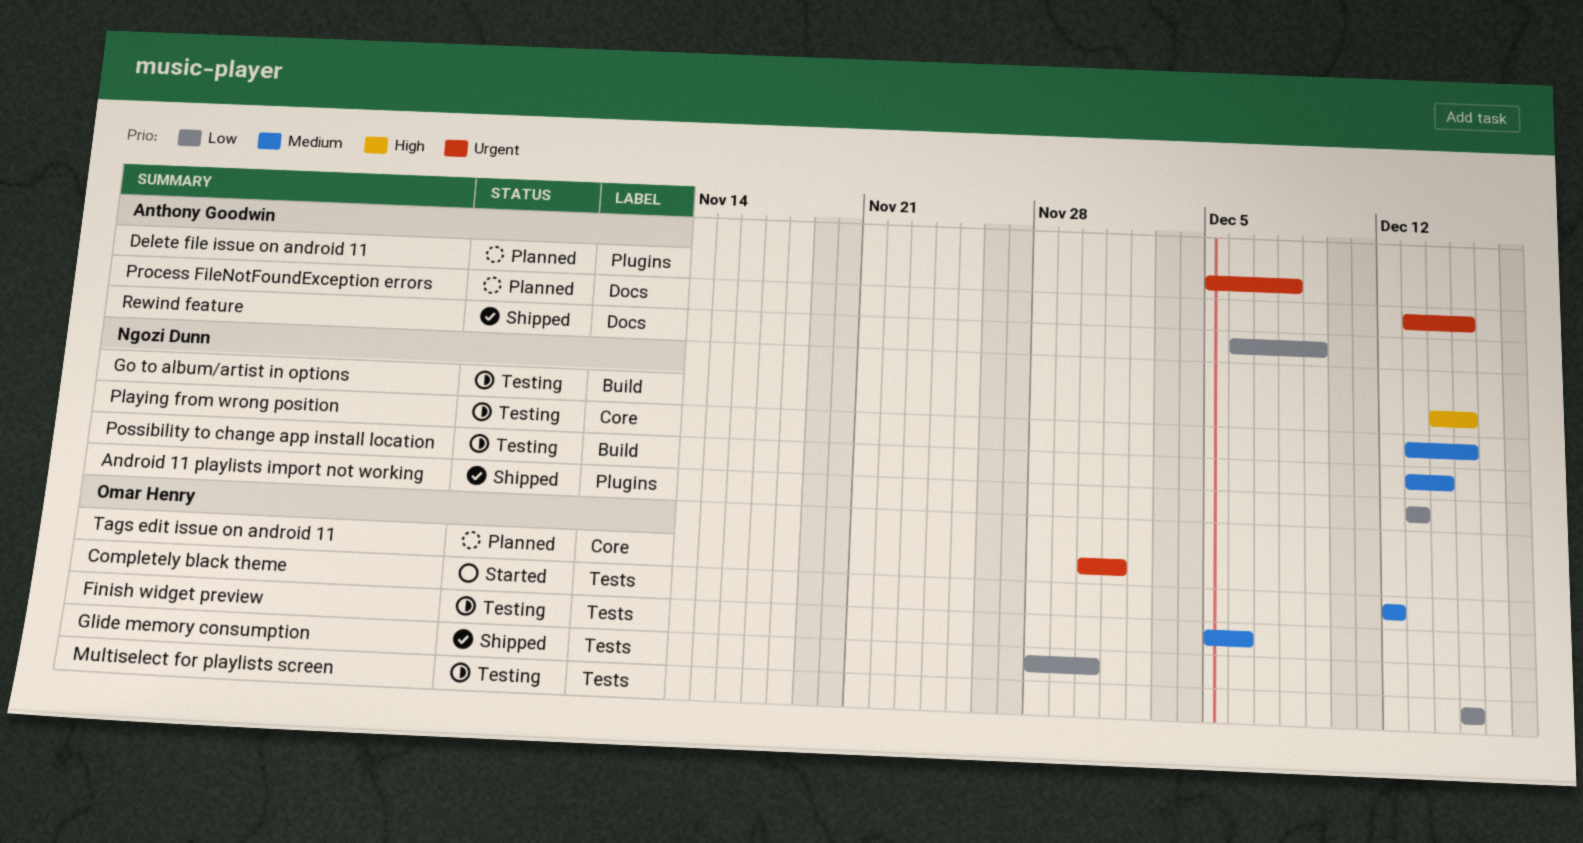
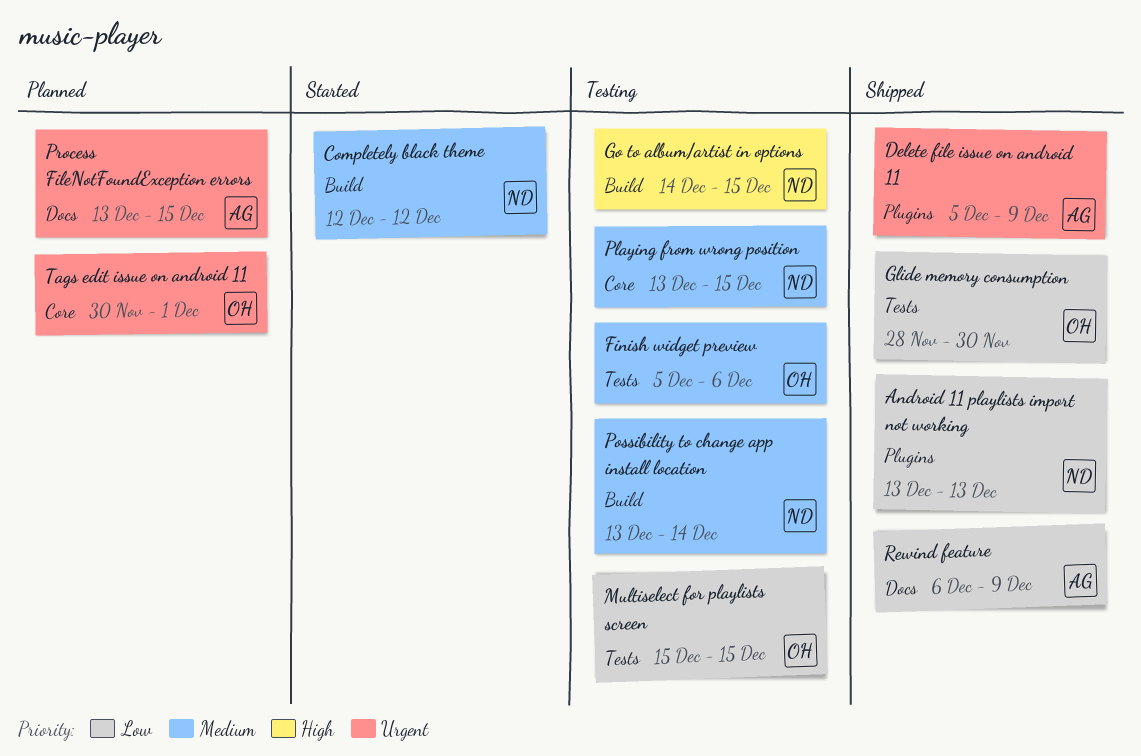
Completely black theme, owner: Omar Henry -> Ngozi Dunn
Completely black theme, label: Tests -> Build
Delete file issue on android 11, status: Planned -> Shipped
Delete file issue on android 11, due: Dec 8 -> Dec 9

